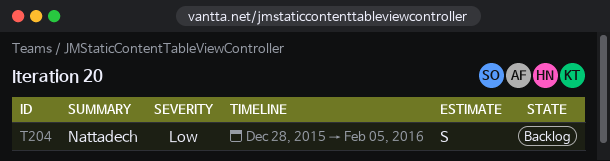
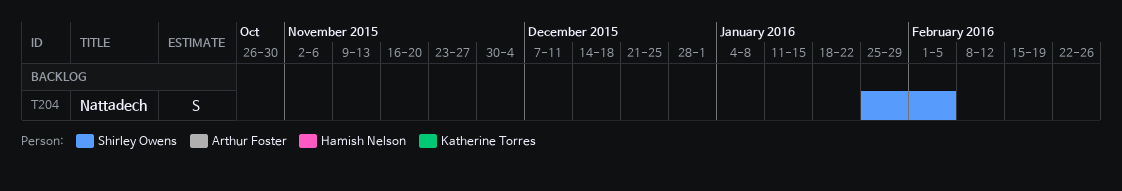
T204, start: Dec 28 -> Jan 25

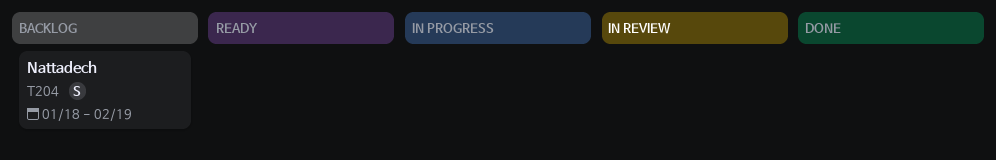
T204, start: Jan 25 -> Jan 18
T204, due: Feb 5 -> Feb 19

